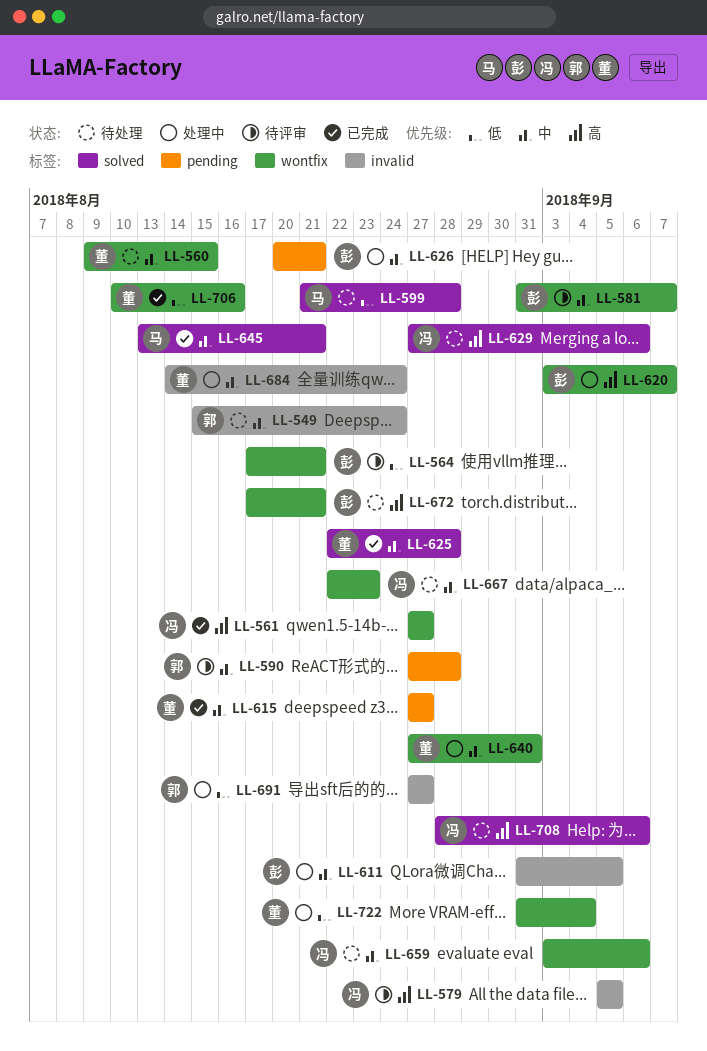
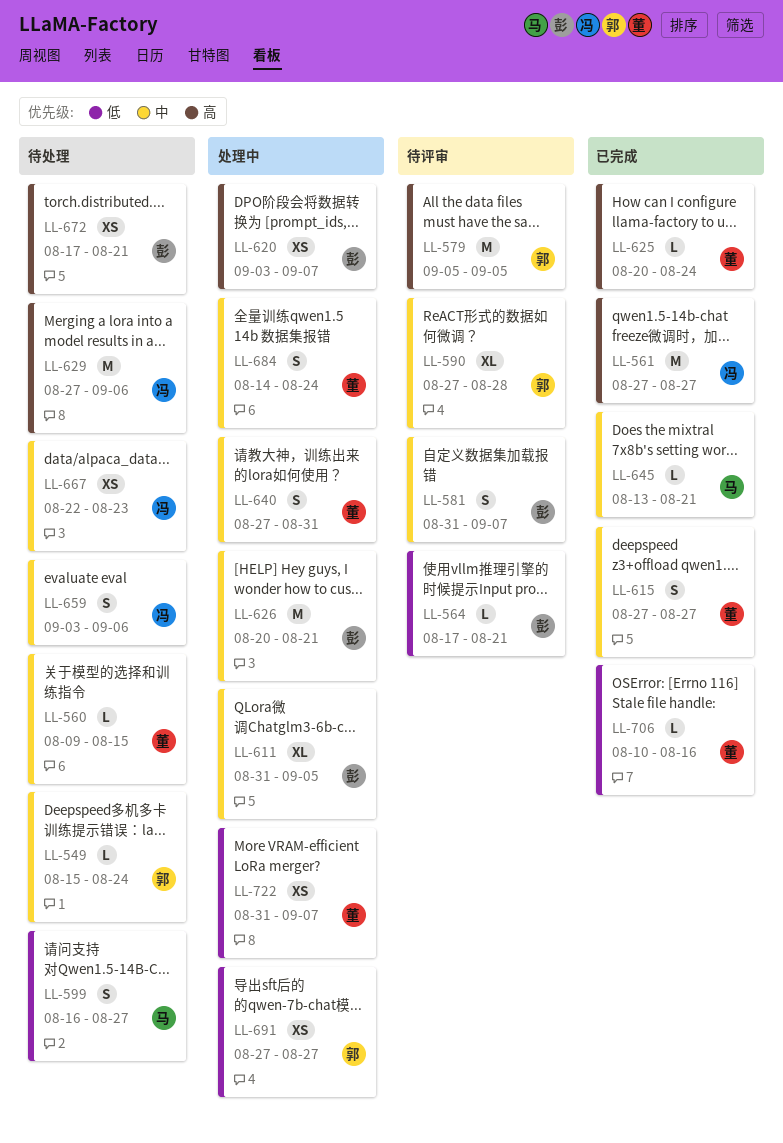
LL-579, owner: 冯 -> 郭
LL-599, start: Aug 21 -> Aug 16
LL-599, due: Aug 28 -> Aug 27
LL-625, priority: 中 -> 高
LL-625, start: Aug 22 -> Aug 20
LL-625, due: Aug 28 -> Aug 24
LL-708: present -> none
LL-722, due: Sep 4 -> Sep 7

